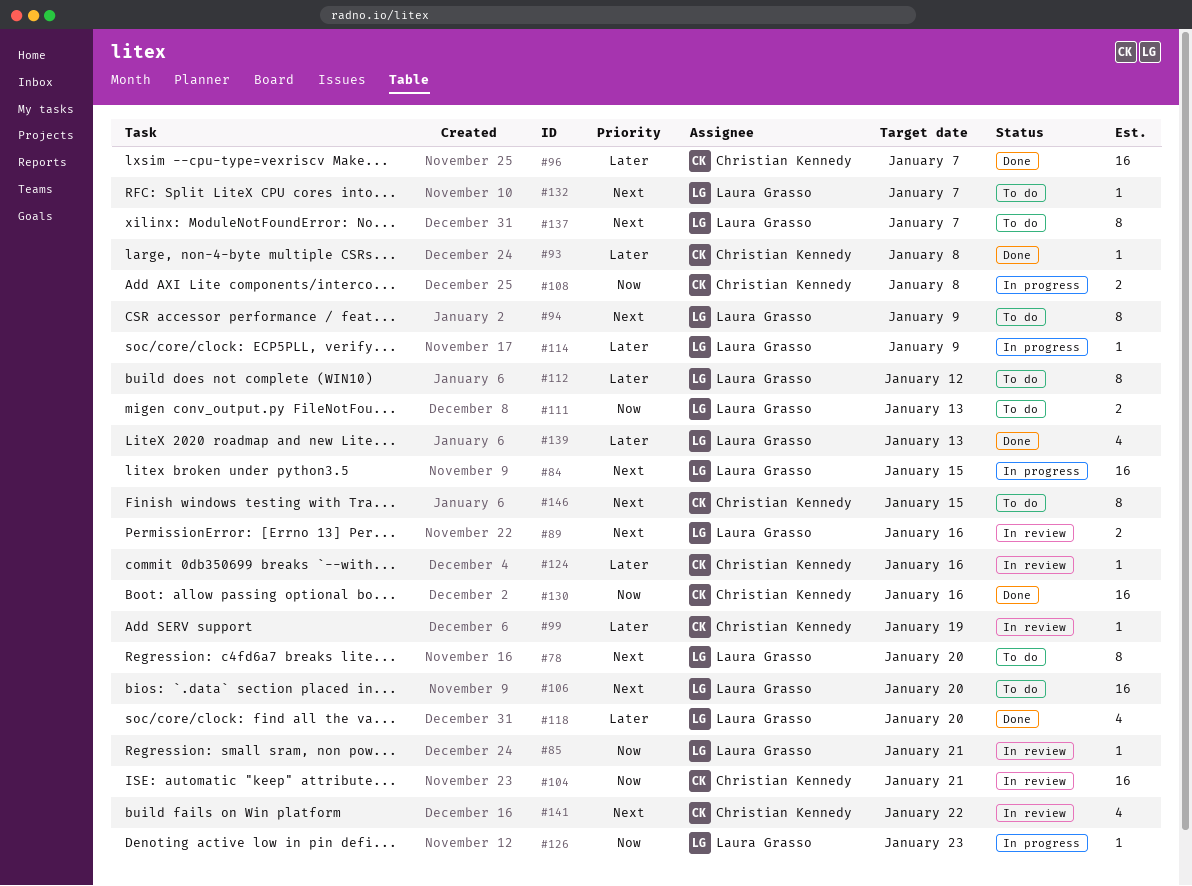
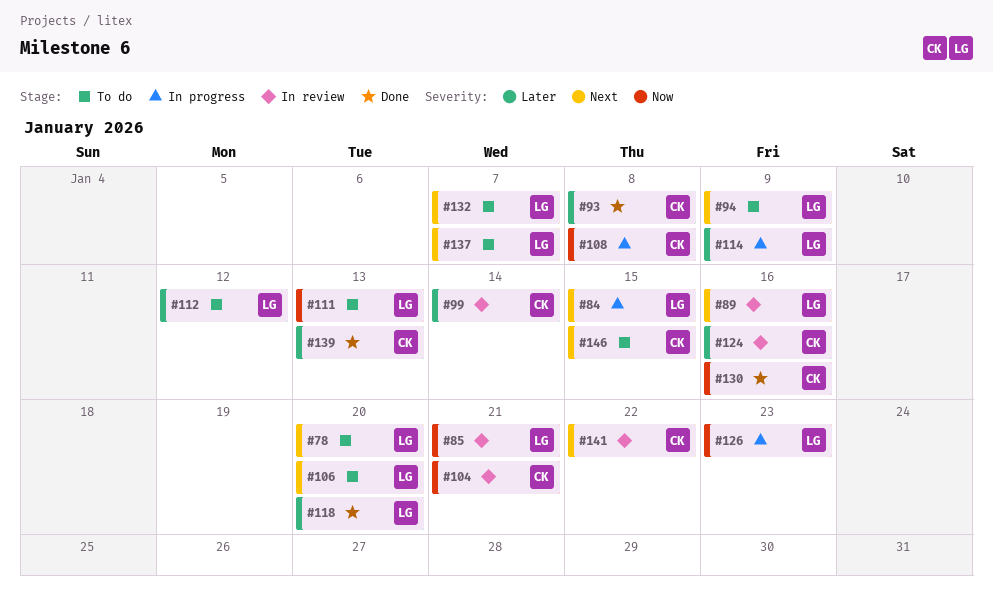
#96: present -> none
#99, due: Jan 19 -> Jan 14
#139, owner: Laura Grasso -> Christian Kennedy

